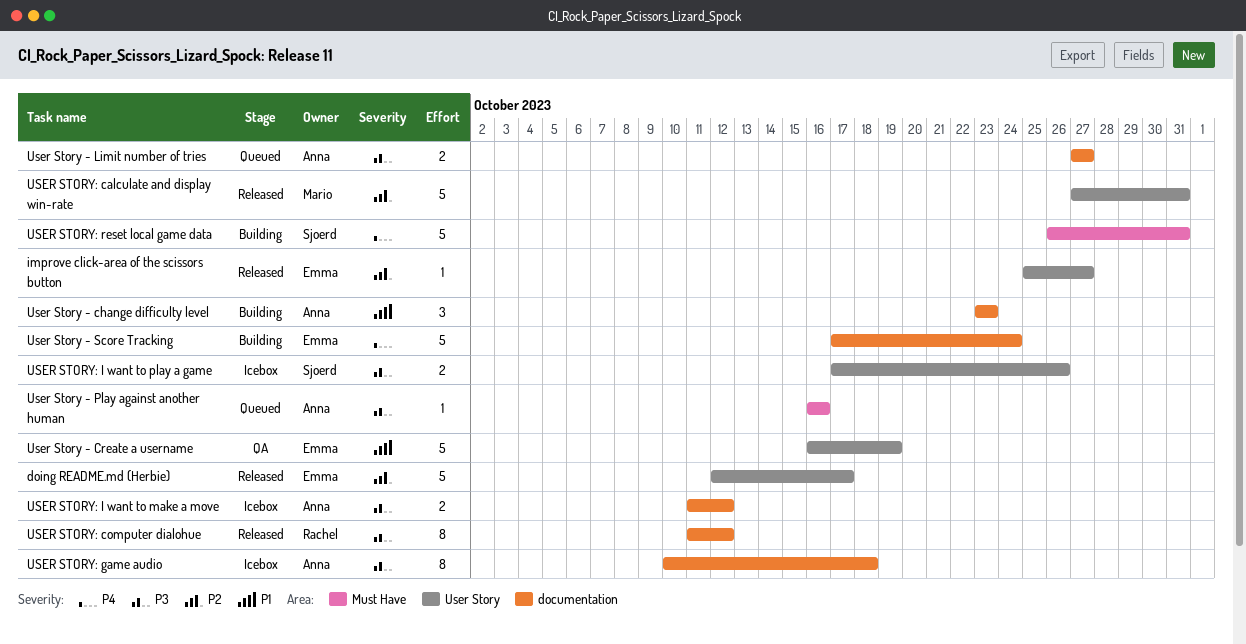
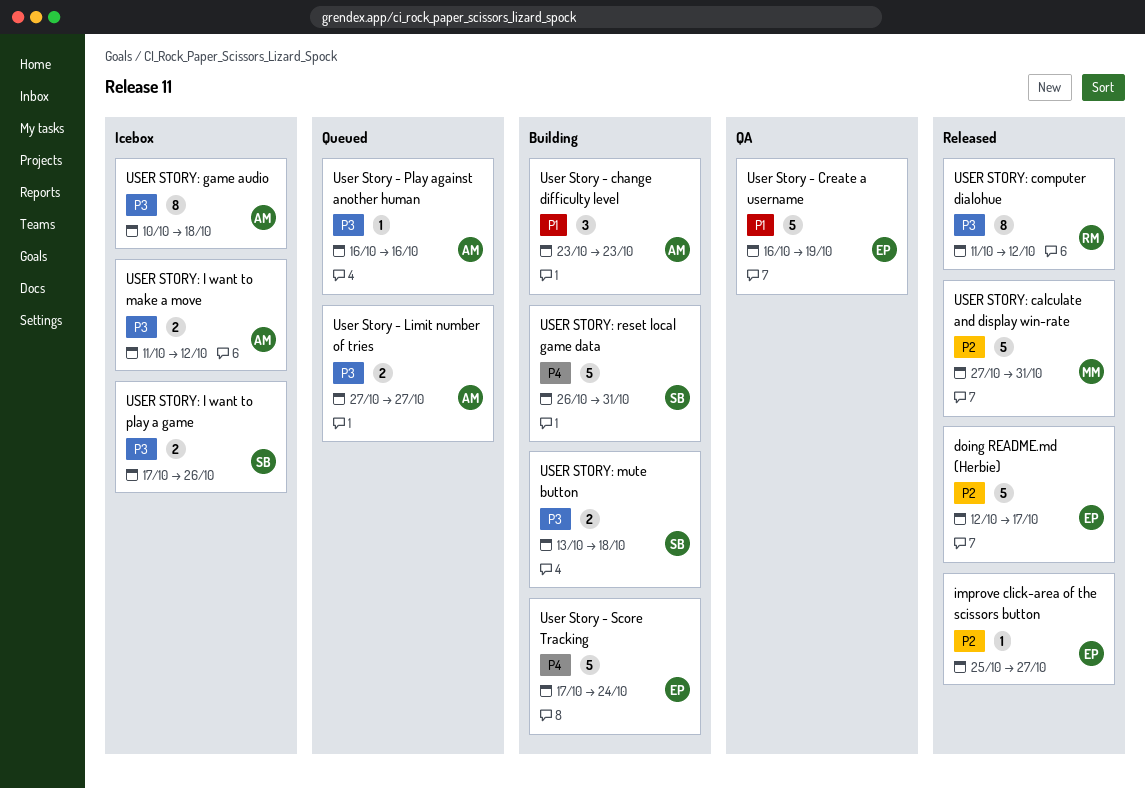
USER STORY: mute button: none -> present

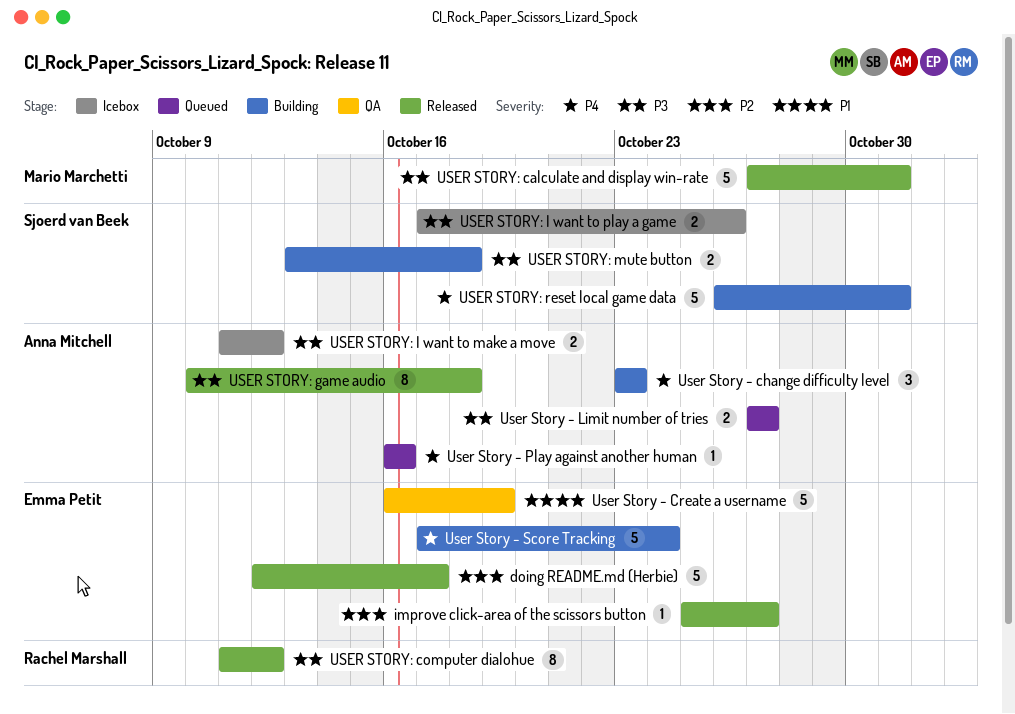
User Story - change difficulty level, priority: P1 -> P4
User Story - Play against another human, priority: P3 -> P4
USER STORY: calculate and display win-rate, priority: P2 -> P3
USER STORY: game audio, status: Icebox -> Released

